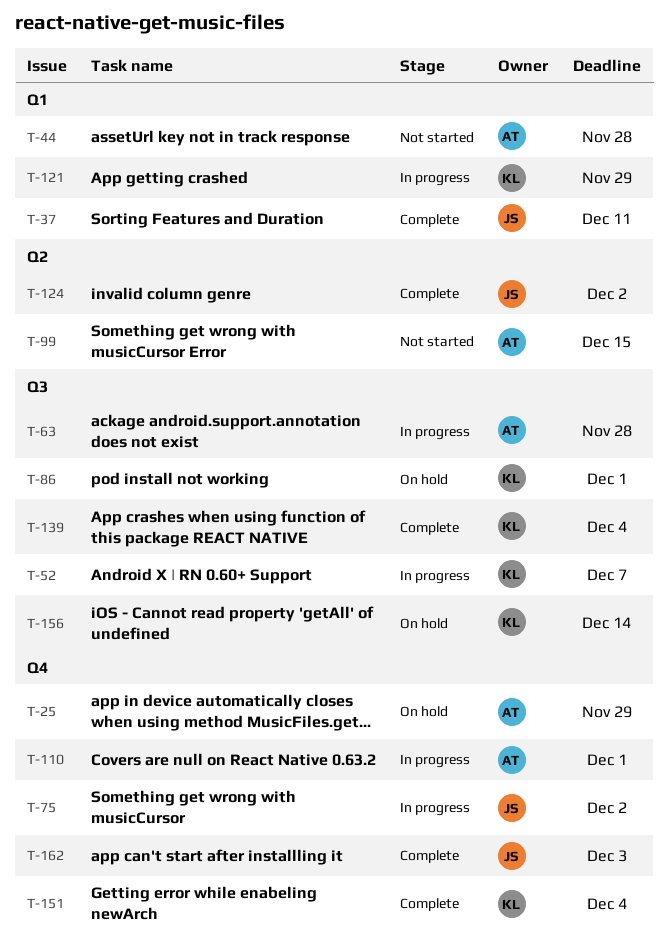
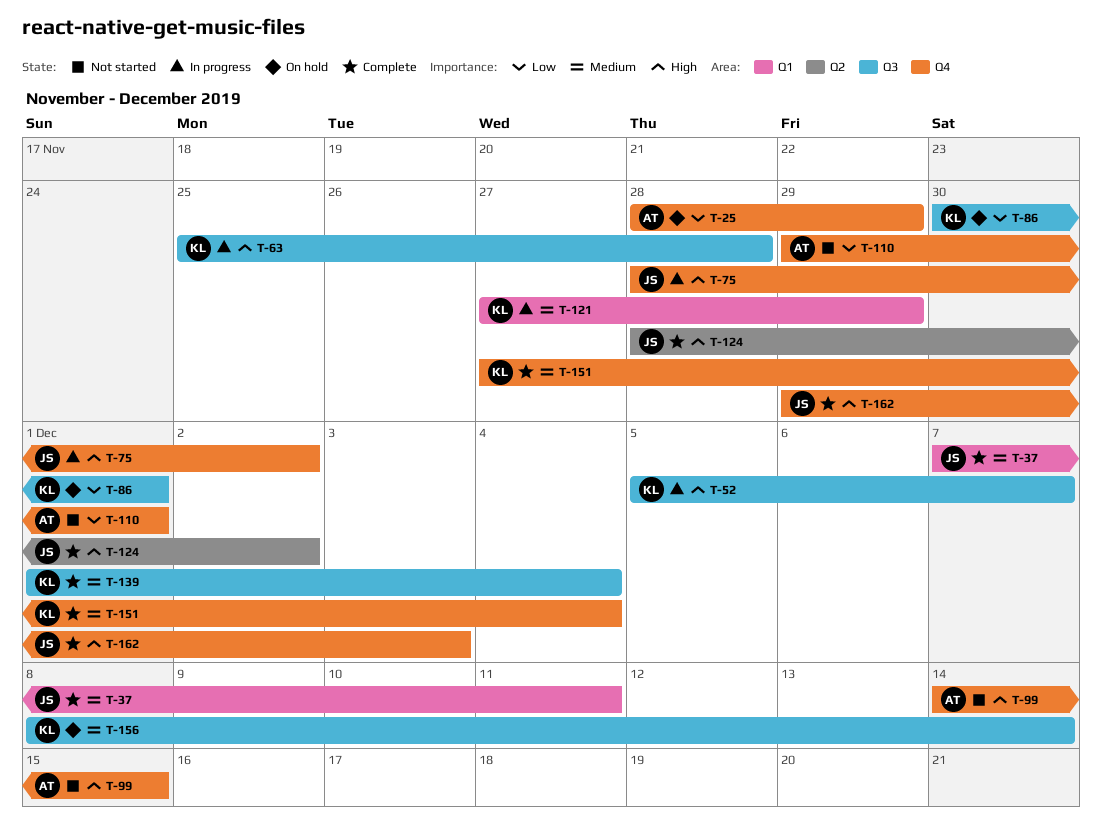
T-44: present -> none
T-63, owner: AT -> KL
T-99, label: Q2 -> Q4
T-110, status: In progress -> Not started

